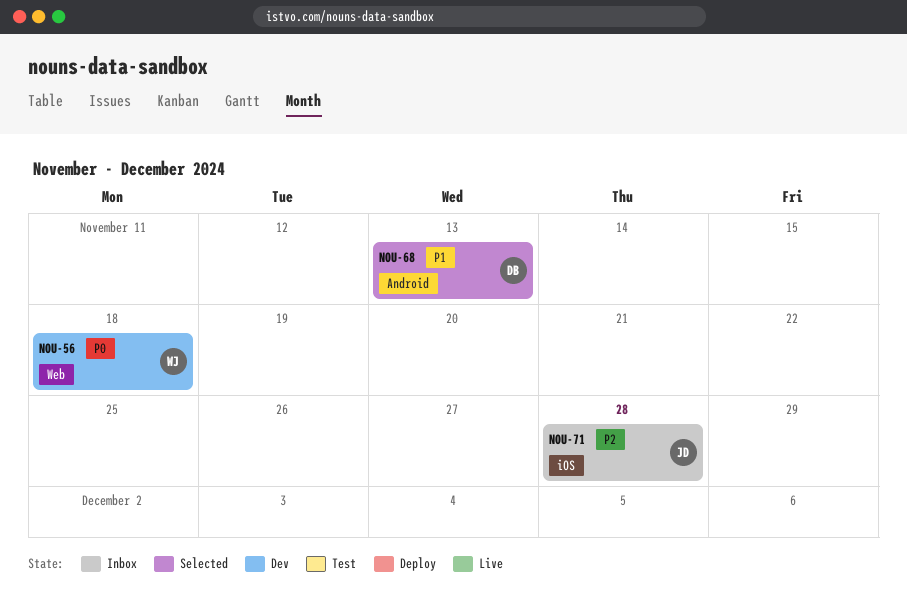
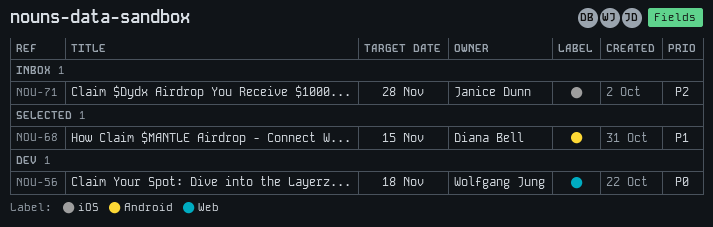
NOU-68, due: Nov 13 -> Nov 15

